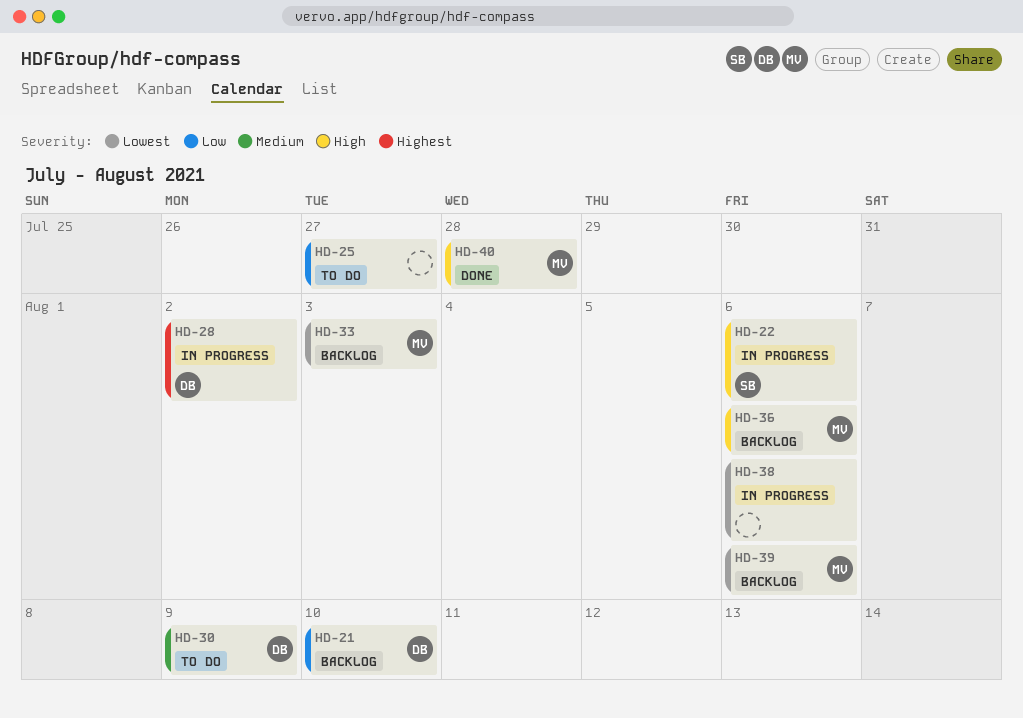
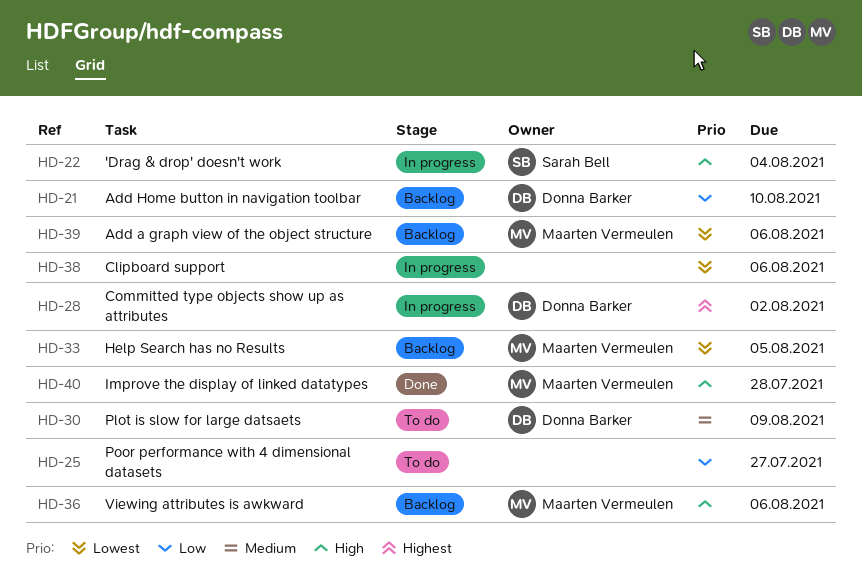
HD-22, due: Aug 6 -> Aug 4
HD-33, due: Aug 3 -> Aug 5

